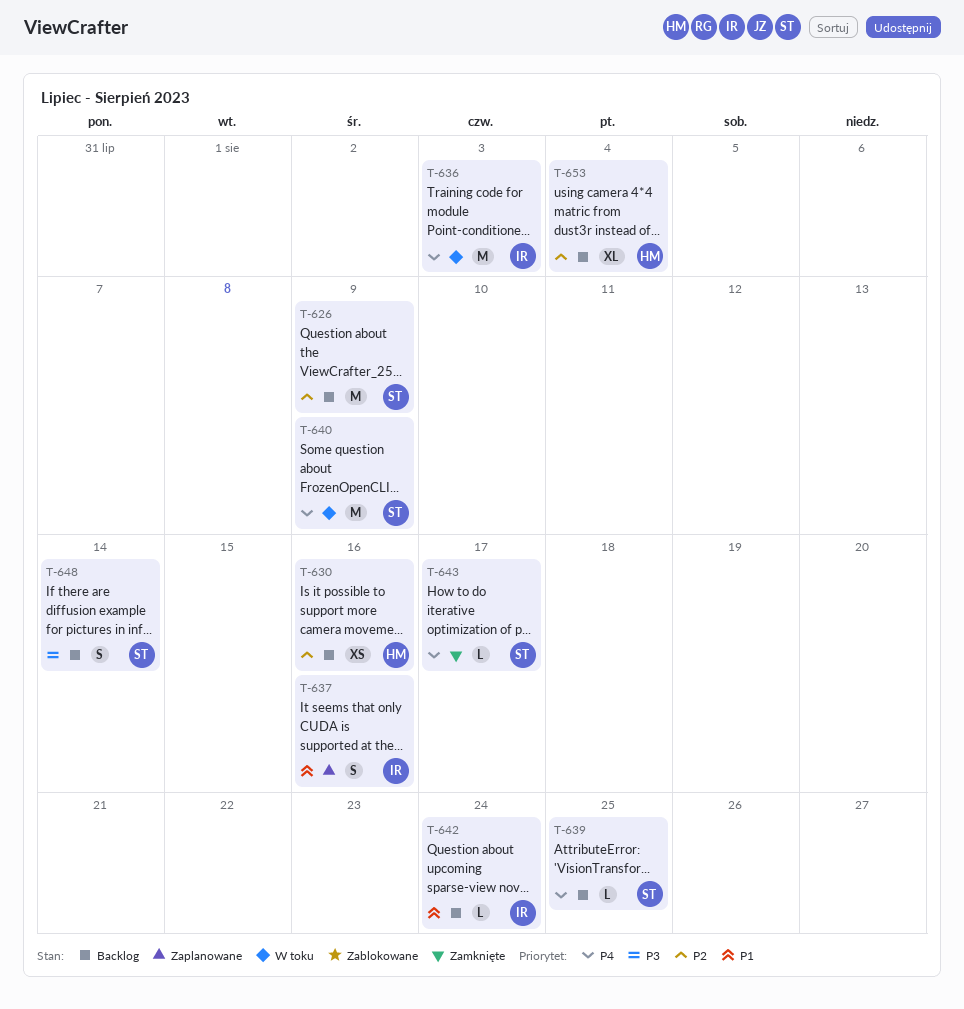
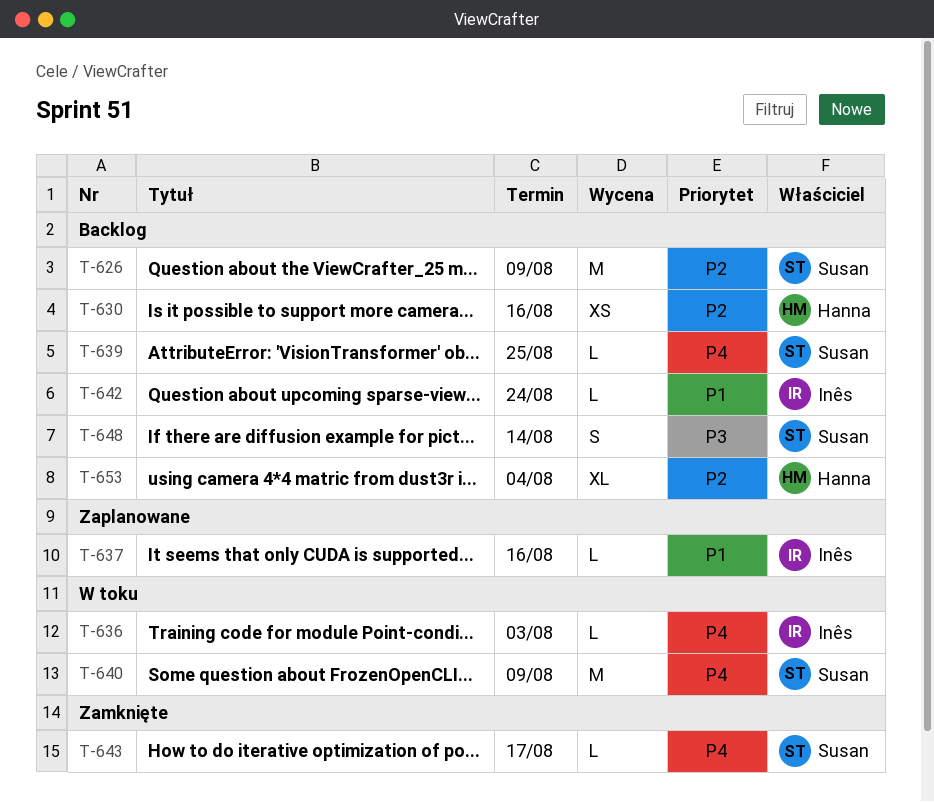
T-636, estimate: M -> L
T-637, estimate: S -> L

